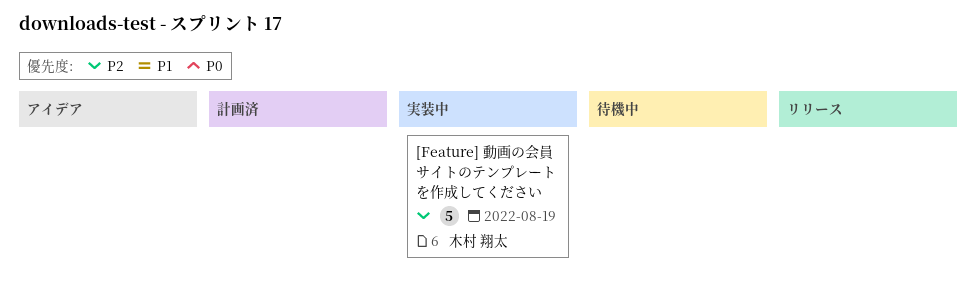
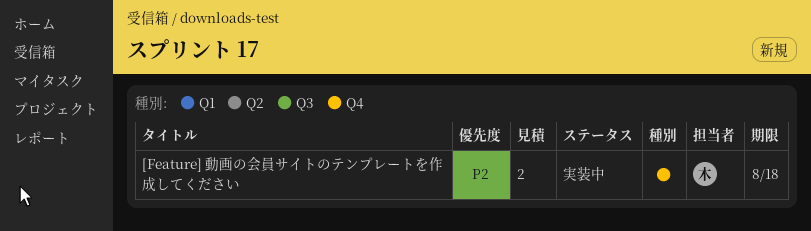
[Feature] 動画の会員サイトのテンプレートを作成してください, estimate: 5 -> 2
[Feature] 動画の会員サイトのテンプレートを作成してください, due: Aug 19 -> Aug 18

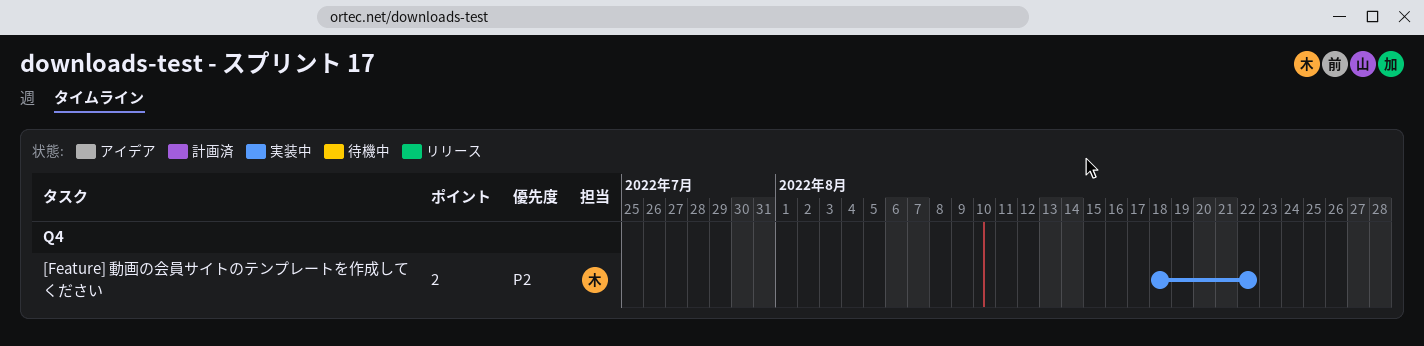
[Feature] 動画の会員サイトのテンプレートを作成してください, due: Aug 18 -> Aug 22

